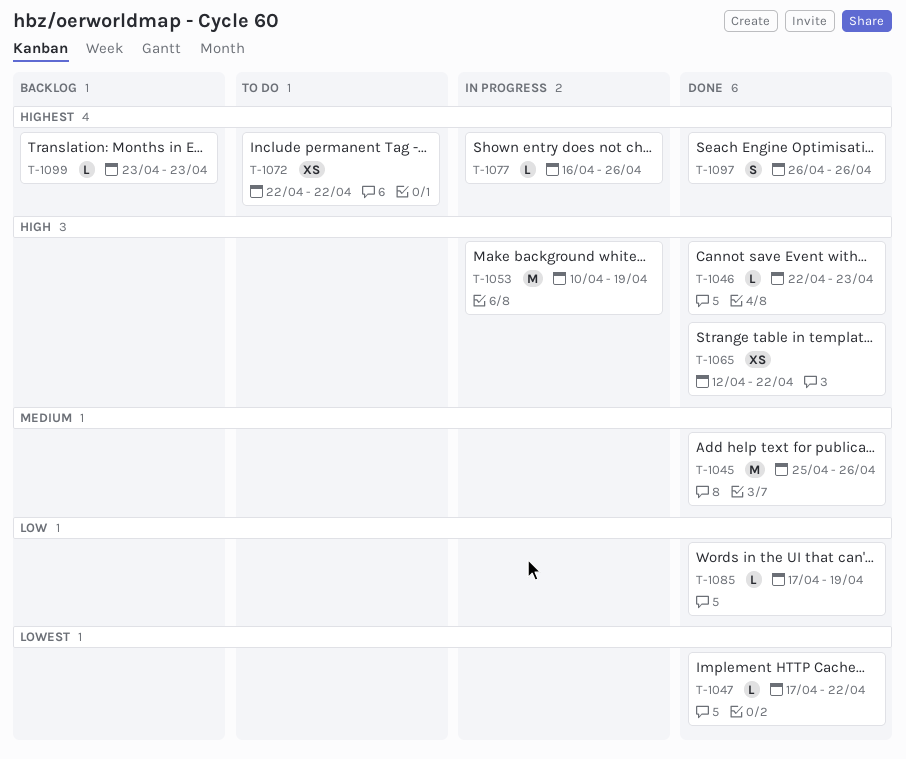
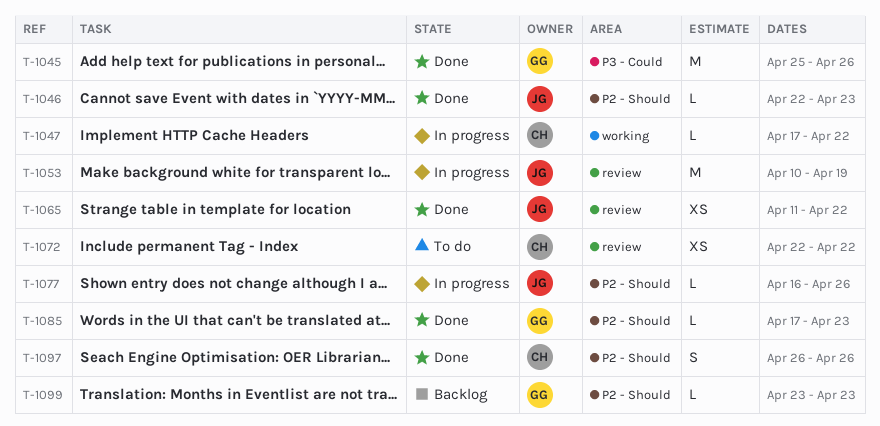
T-1047, status: Done -> In progress
T-1065, start: Apr 12 -> Apr 11
T-1085, due: Apr 19 -> Apr 23

